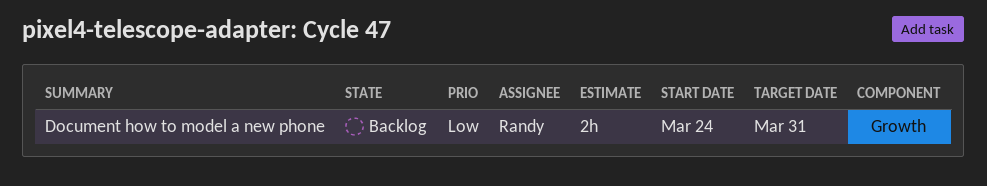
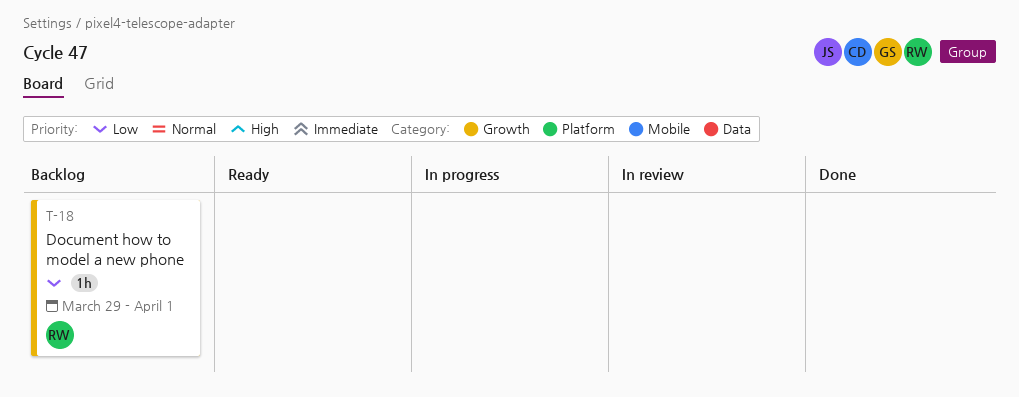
Document how to model a new phone, estimate: 2h -> 1h
Document how to model a new phone, start: Mar 24 -> Mar 29
Document how to model a new phone, due: Mar 31 -> Apr 1

